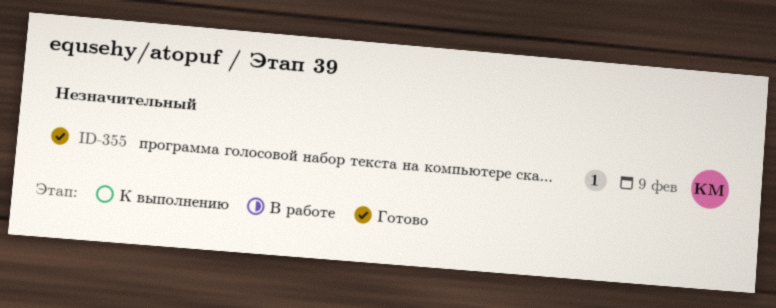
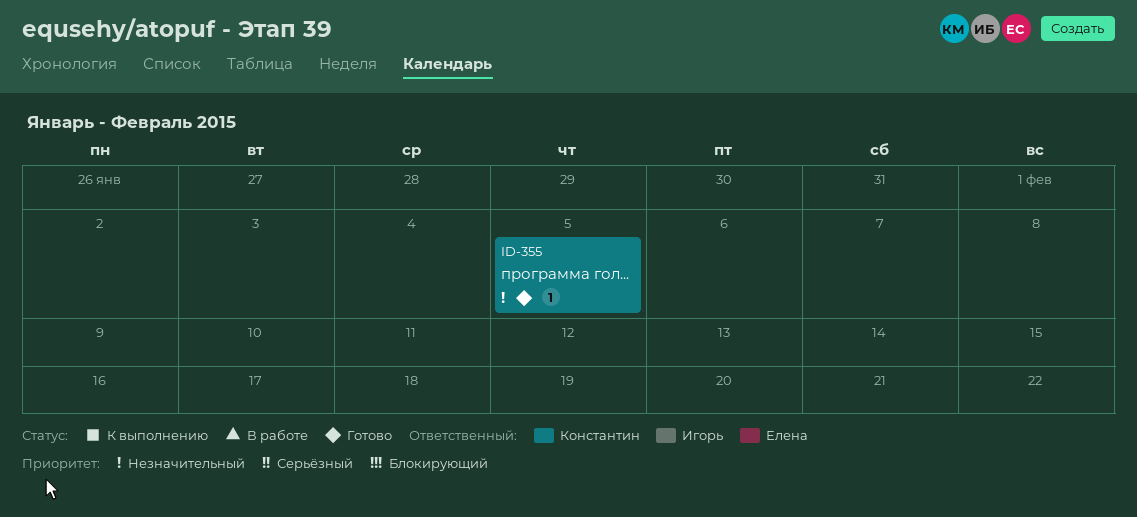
ID-355, due: Feb 9 -> Feb 5

